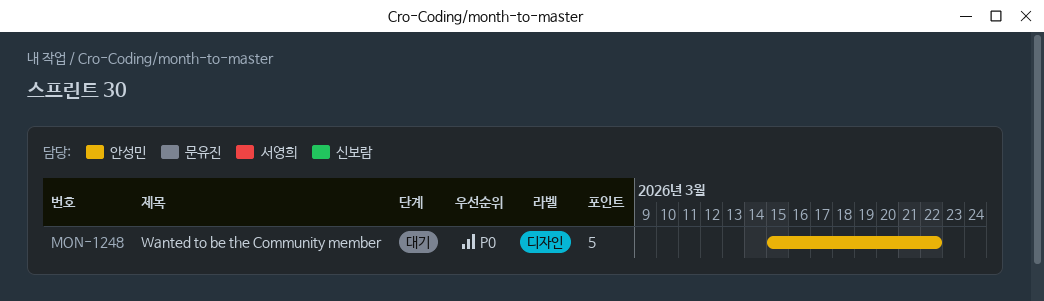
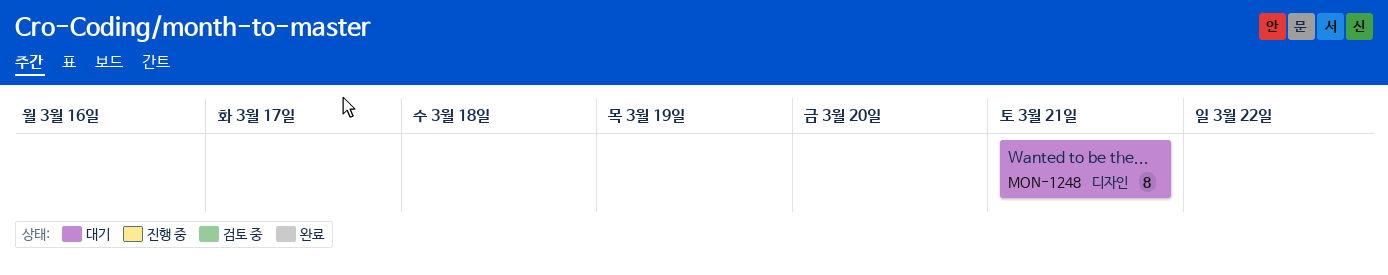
MON-1248, estimate: 5 -> 8
MON-1248, due: Mar 22 -> Mar 21

